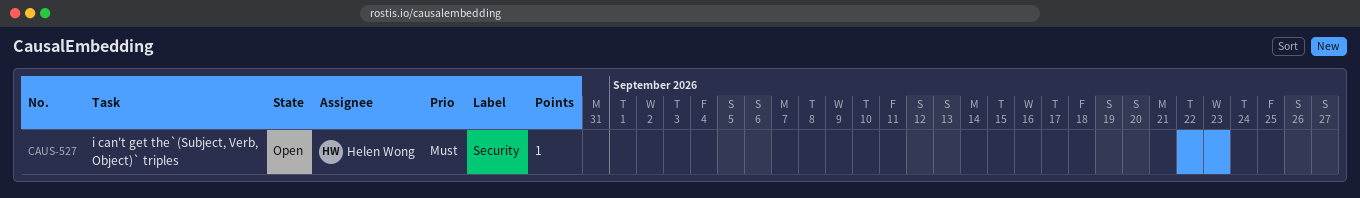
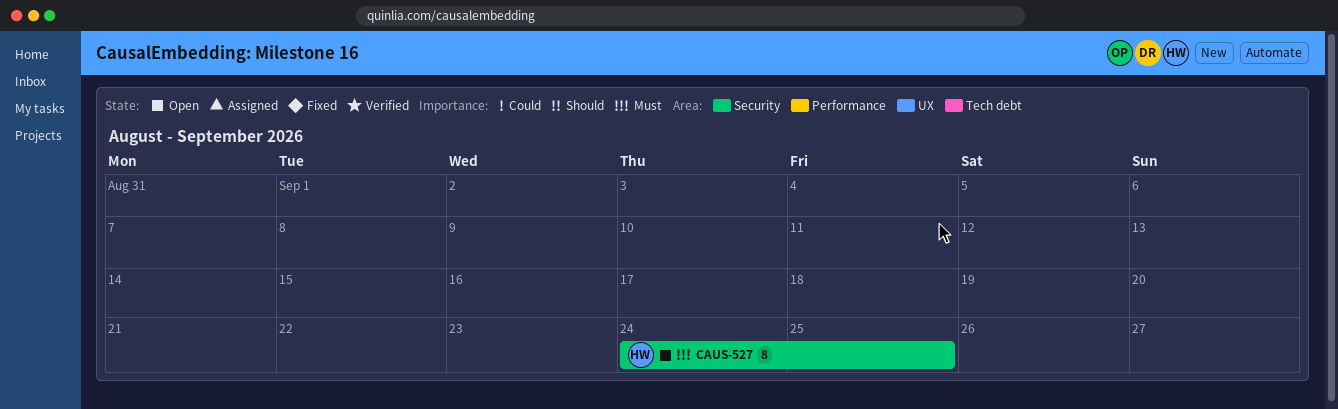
CAUS-527, estimate: 1 -> 8
CAUS-527, start: Sep 22 -> Sep 24
CAUS-527, due: Sep 23 -> Sep 25

